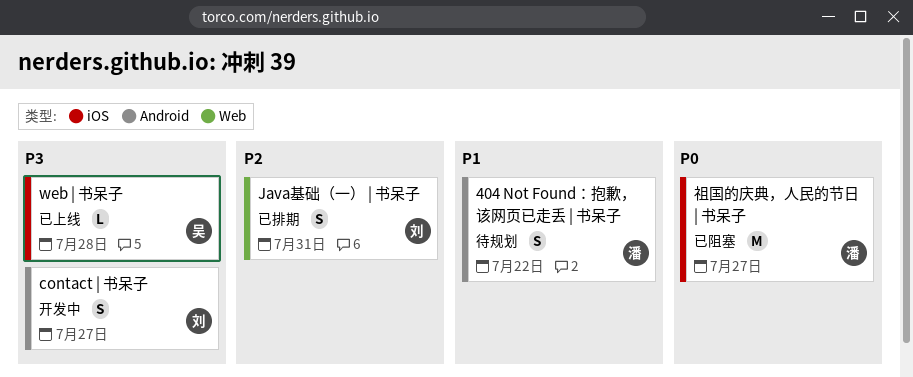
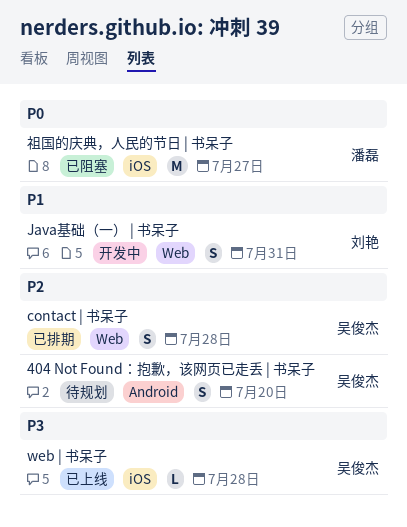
404 Not Found：抱歉，该网页已走丢 | 书呆子, owner: 潘磊 -> 吴俊杰
404 Not Found：抱歉，该网页已走丢 | 书呆子, priority: P1 -> P2
404 Not Found：抱歉，该网页已走丢 | 书呆子, due: Jul 22 -> Jul 20
contact | 书呆子, status: 开发中 -> 已排期
contact | 书呆子, owner: 刘艳 -> 吴俊杰
contact | 书呆子, priority: P3 -> P2
contact | 书呆子, label: Android -> Web
contact | 书呆子, due: Jul 27 -> Jul 28
Java基础（一） | 书呆子, status: 已排期 -> 开发中
Java基础（一） | 书呆子, priority: P2 -> P1

